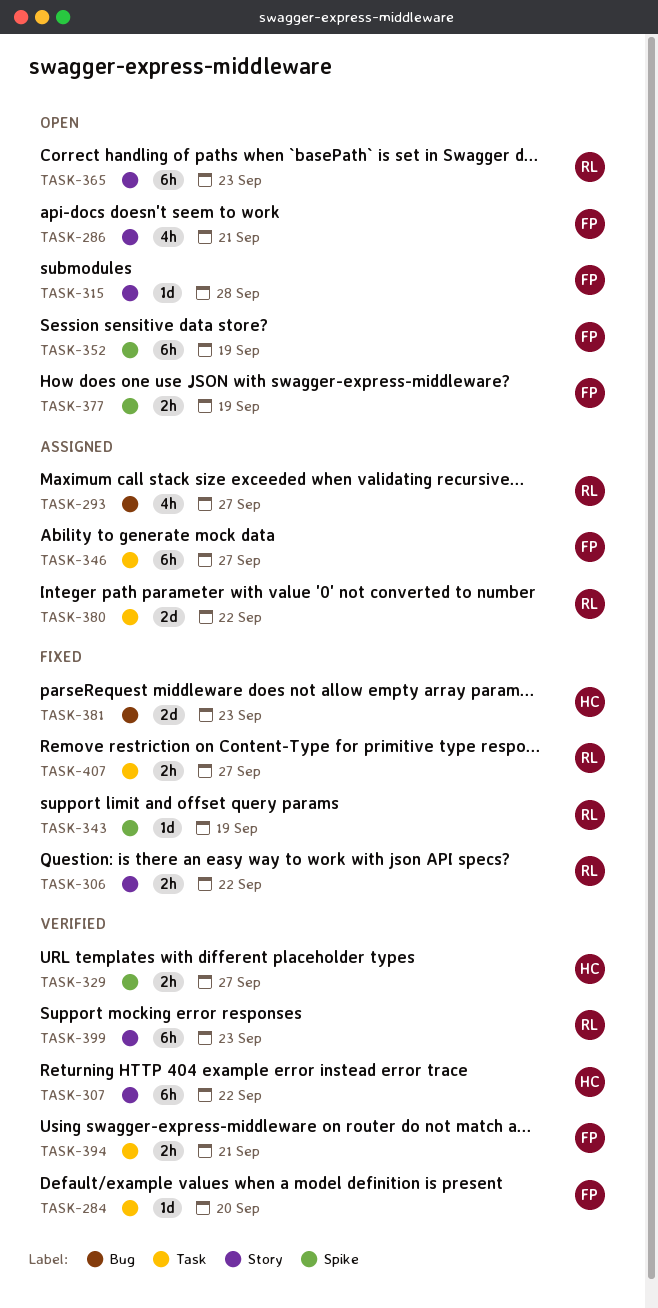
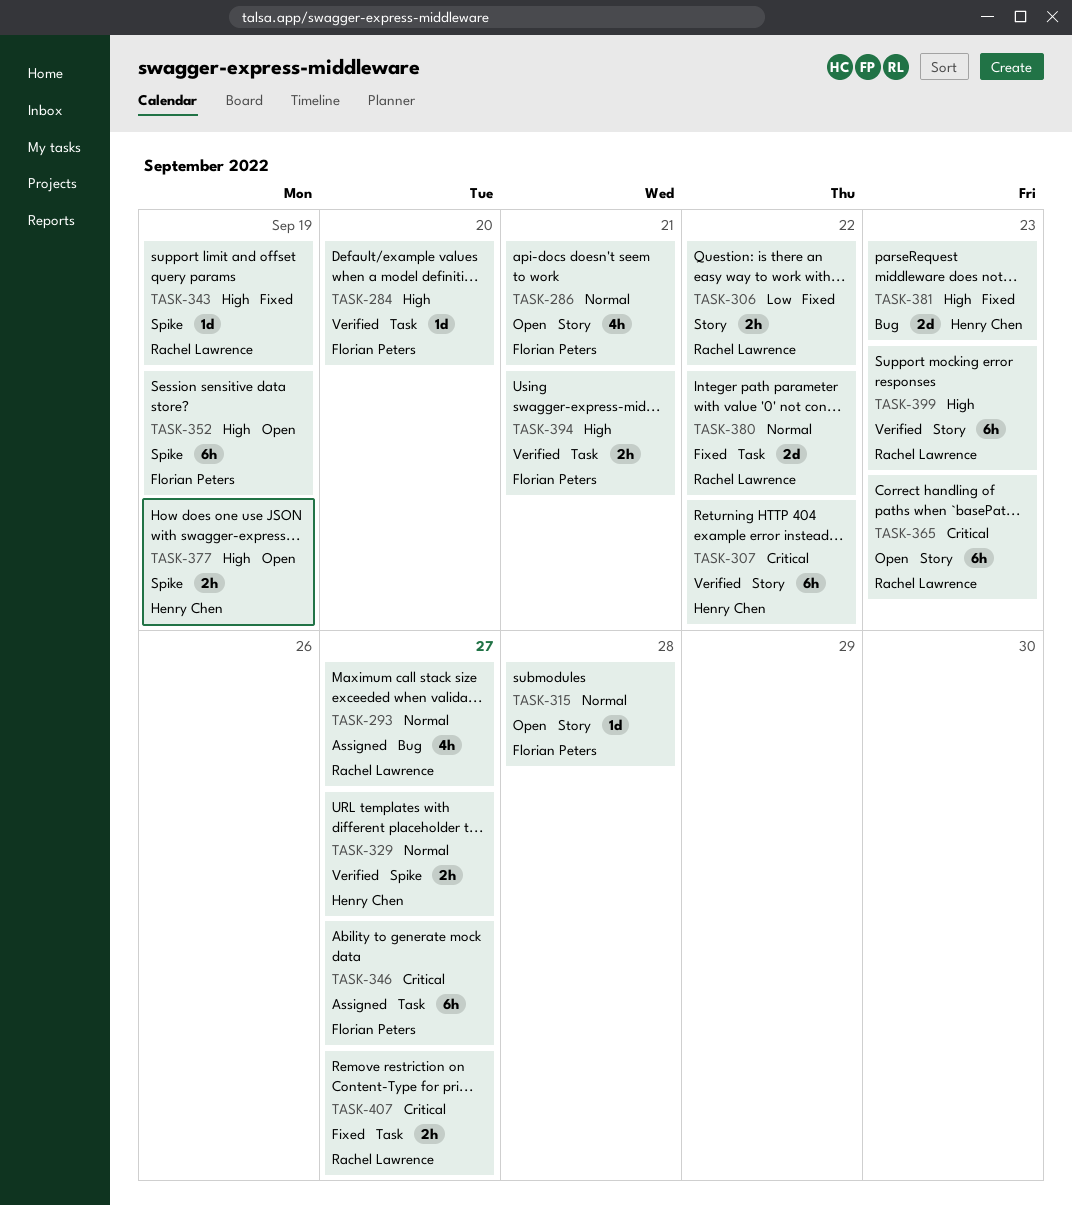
TASK-377, owner: Florian Peters -> Henry Chen
TASK-380, status: Assigned -> Fixed

